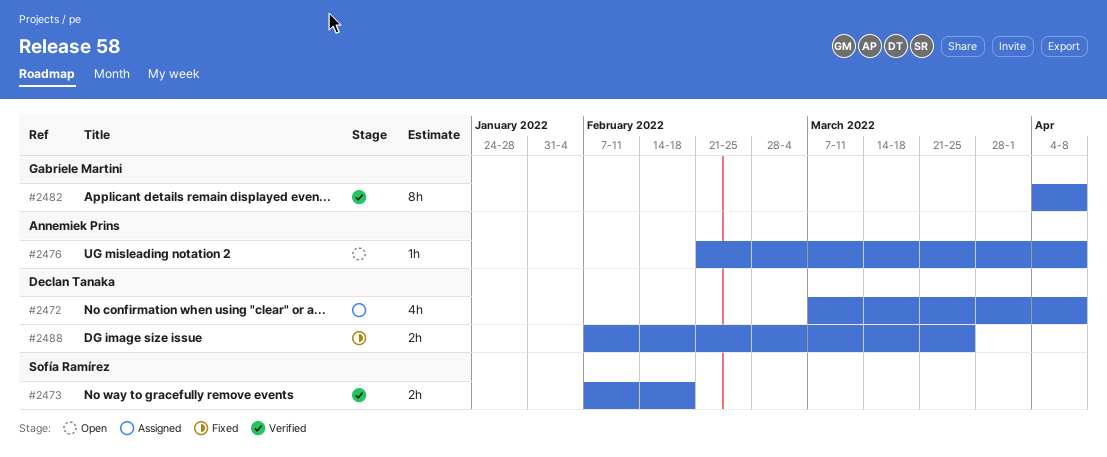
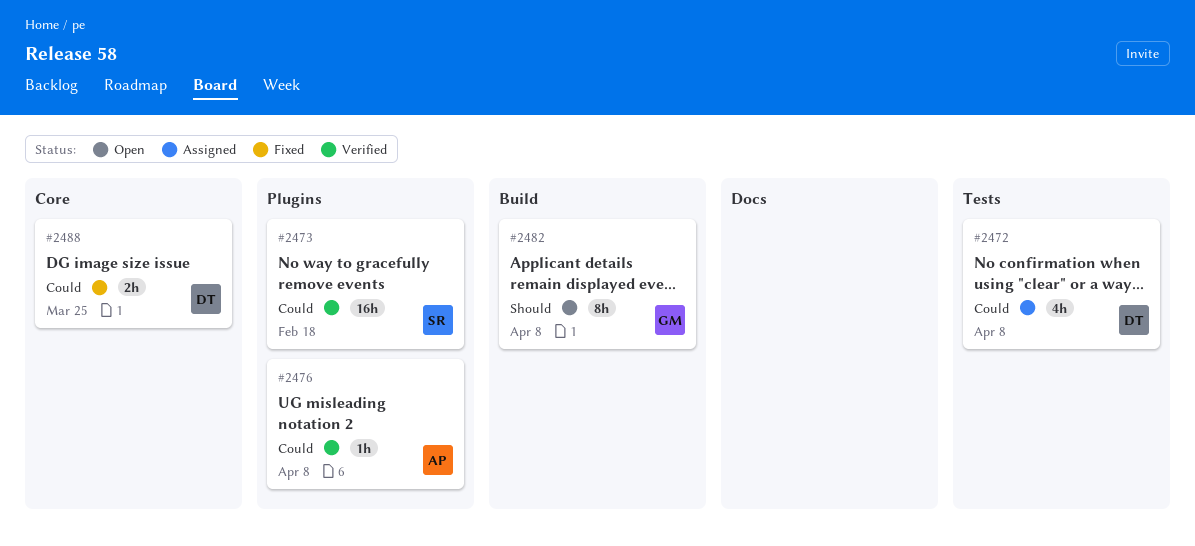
#2473, estimate: 2h -> 16h
#2476, status: Open -> Verified
#2482, status: Verified -> Open

